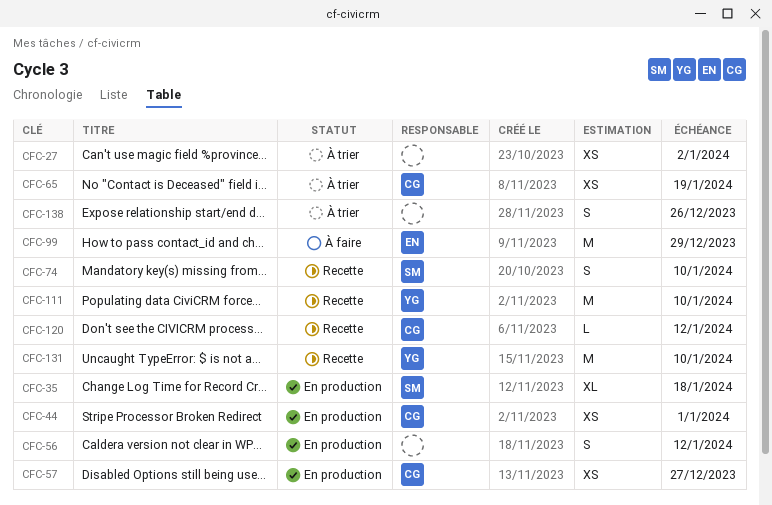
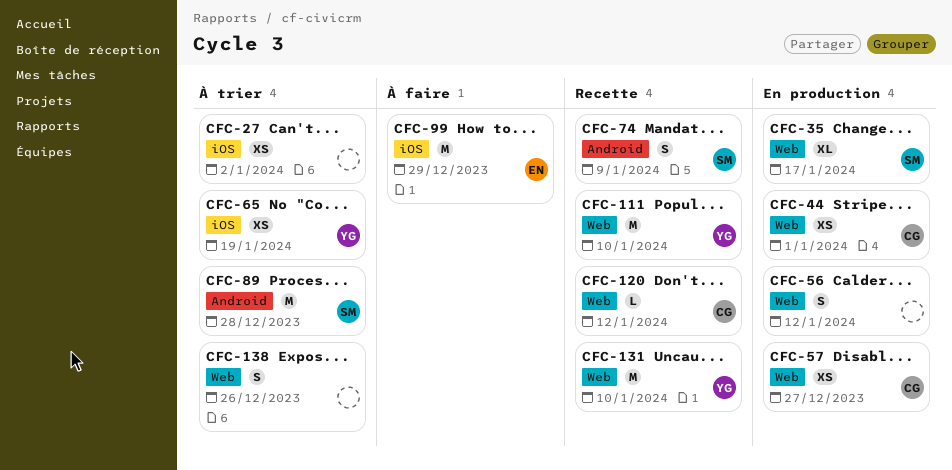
CFC-35, due: Jan 18 -> Jan 17
CFC-65, owner: CG -> YG
CFC-74, due: Jan 10 -> Jan 9
CFC-89: none -> present

